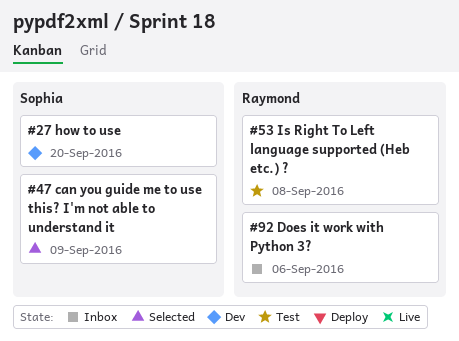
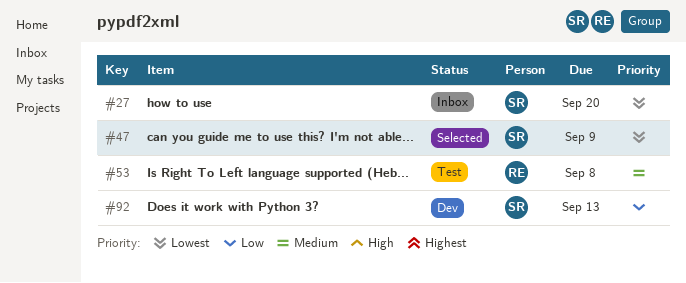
#27, status: Dev -> Inbox
#92, status: Inbox -> Dev
#92, owner: Raymond -> Sophia
#92, due: Sep 6 -> Sep 13

